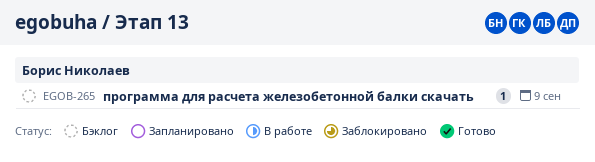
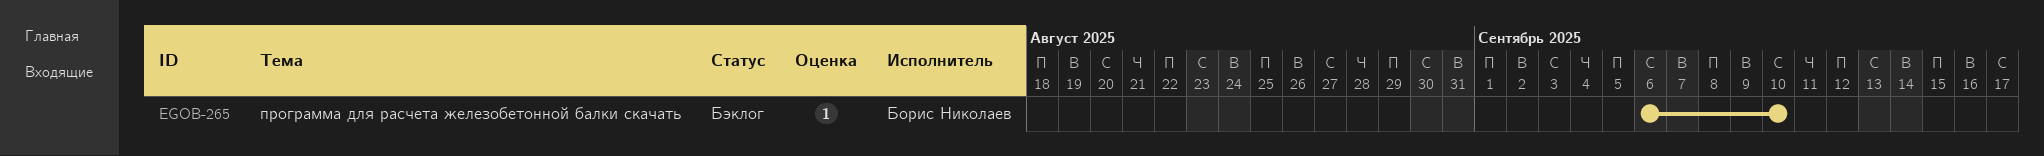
EGOB-265, due: Sep 9 -> Sep 10

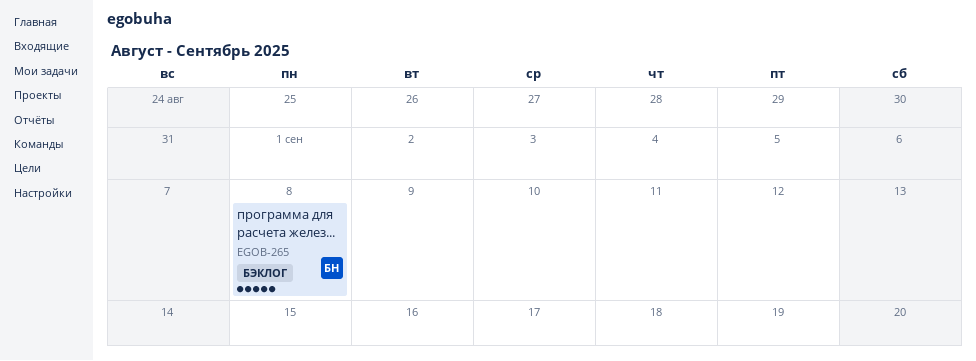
EGOB-265, estimate: 1 -> 5
EGOB-265, due: Sep 10 -> Sep 8

